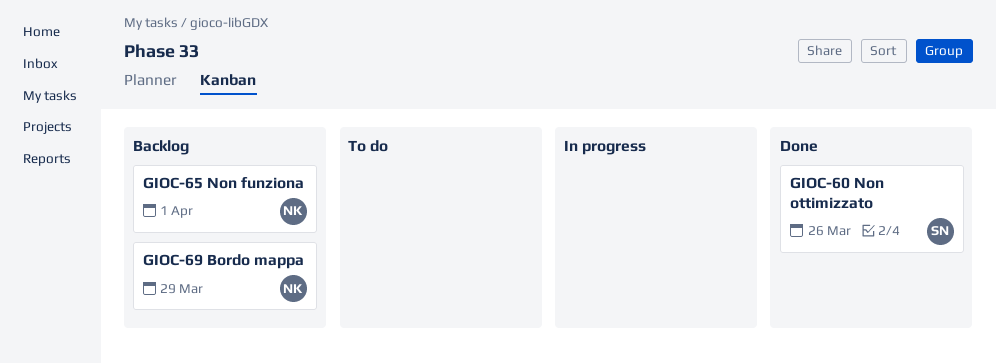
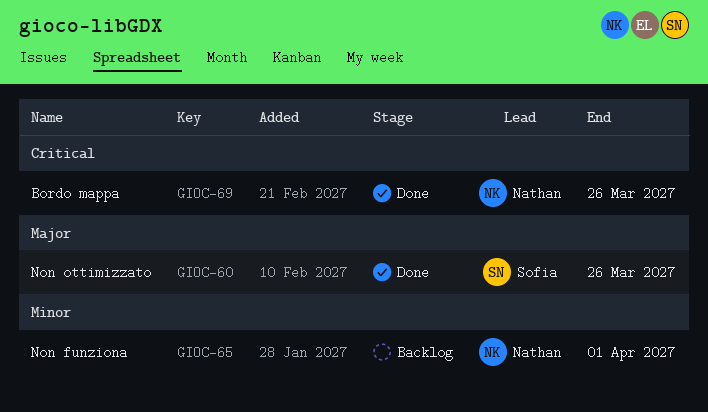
GIOC-69, status: Backlog -> Done
GIOC-69, due: Mar 29 -> Mar 26

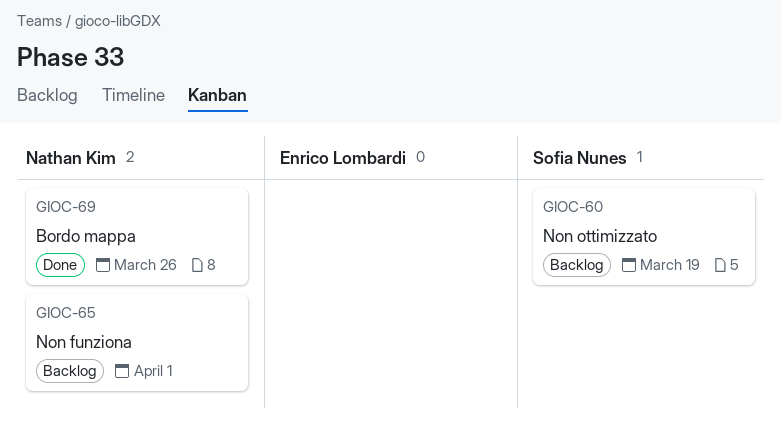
GIOC-60, status: Done -> Backlog
GIOC-60, due: Mar 26 -> Mar 19

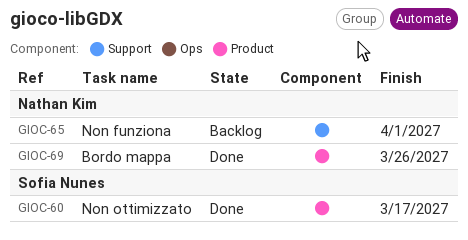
GIOC-60, status: Backlog -> Done
GIOC-60, due: Mar 19 -> Mar 17

